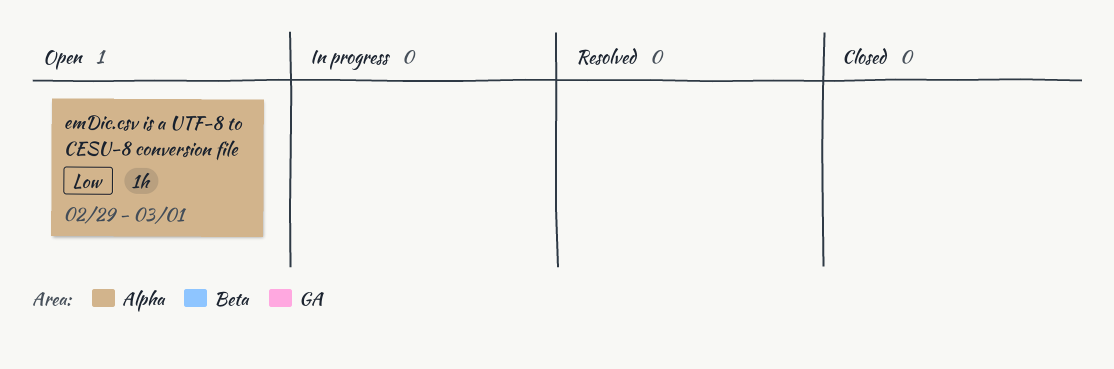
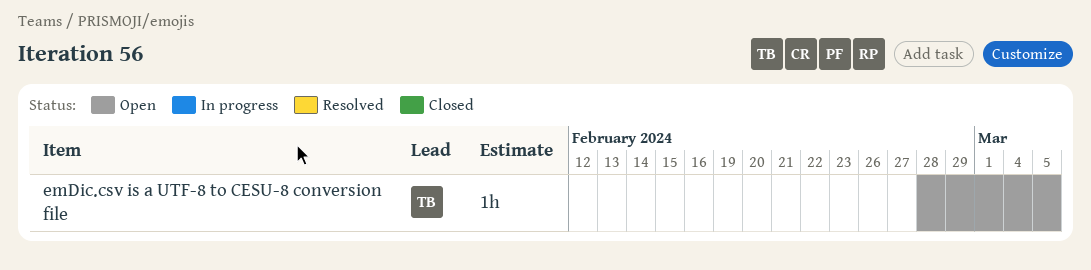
emDic.csv is a UTF-8 to CESU-8 conversion file, start: Feb 29 -> Feb 28
emDic.csv is a UTF-8 to CESU-8 conversion file, due: Mar 1 -> Mar 5

